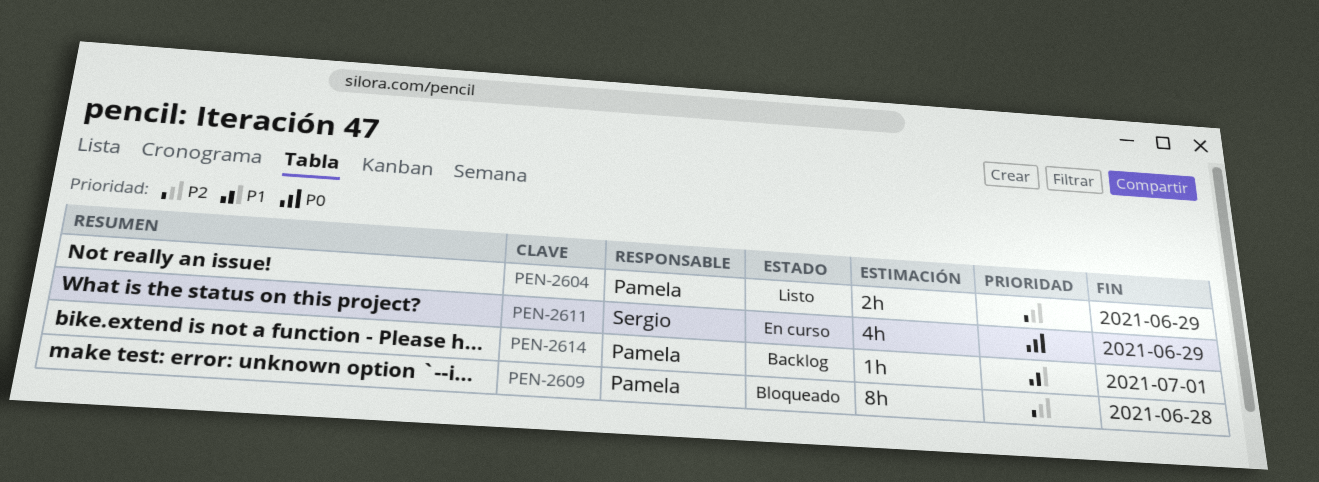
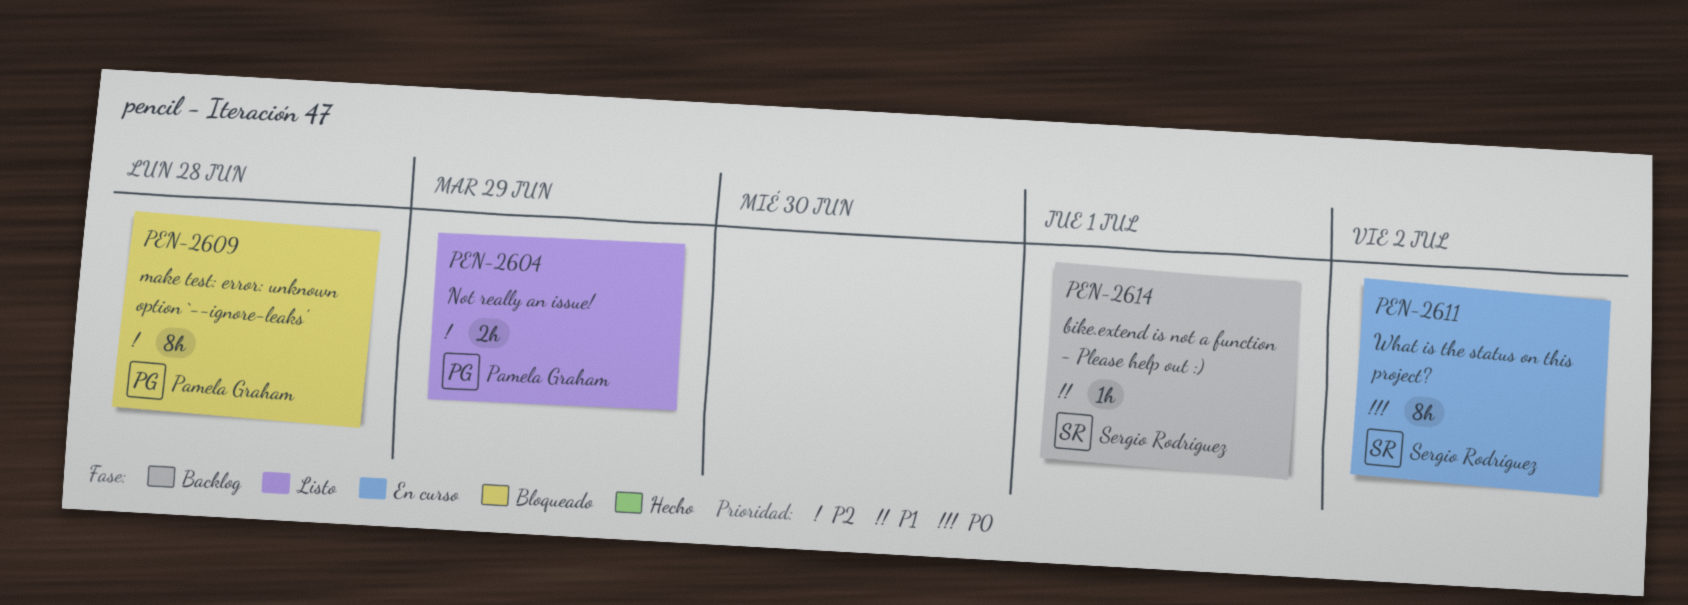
PEN-2611, estimate: 4h -> 8h
PEN-2611, due: Jun 29 -> Jul 2
PEN-2614, owner: Pamela Graham -> Sergio Rodríguez

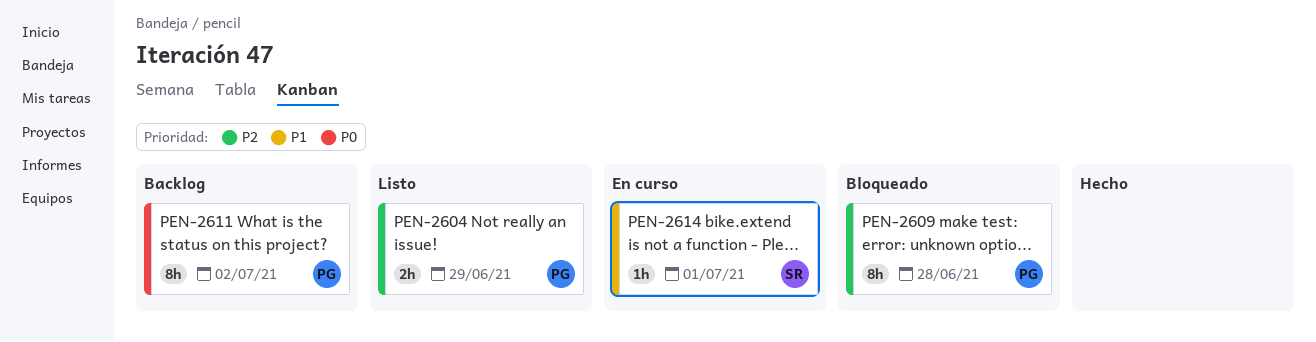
PEN-2611, status: En curso -> Backlog
PEN-2611, owner: Sergio Rodríguez -> Pamela Graham
PEN-2614, status: Backlog -> En curso

